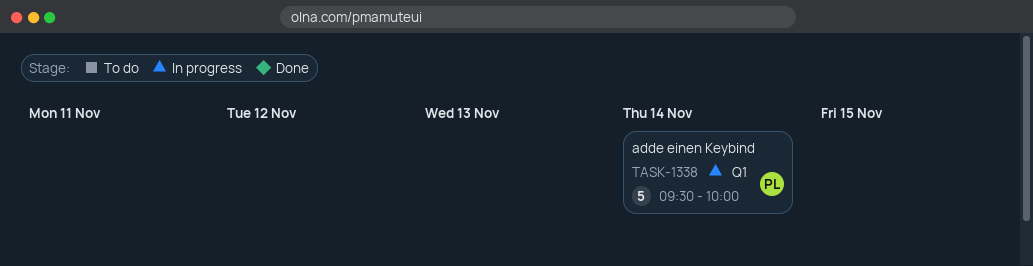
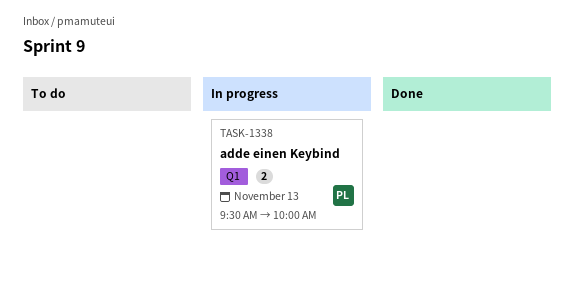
TASK-1338, estimate: 5 -> 2
TASK-1338, day: Nov 14 -> Nov 13

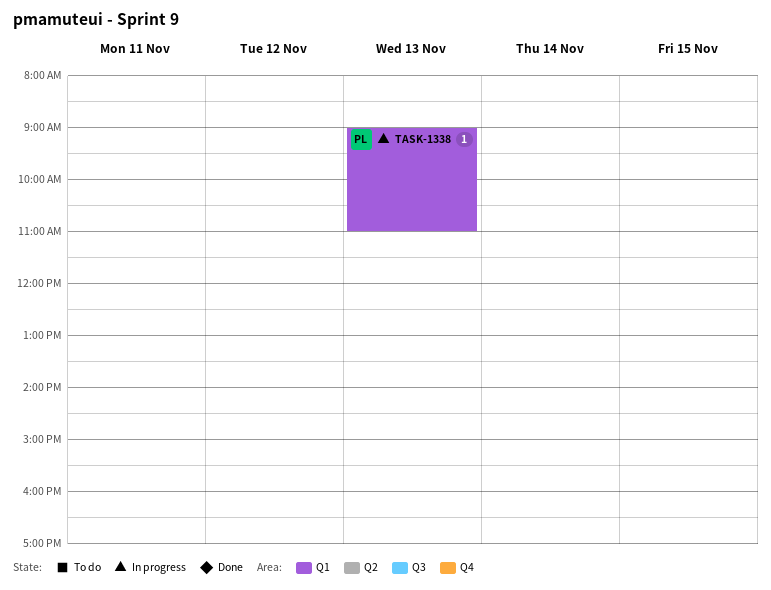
TASK-1338, estimate: 2 -> 1
TASK-1338, begins: 09:30 -> 09:00
TASK-1338, ends: 10:00 -> 11:00

